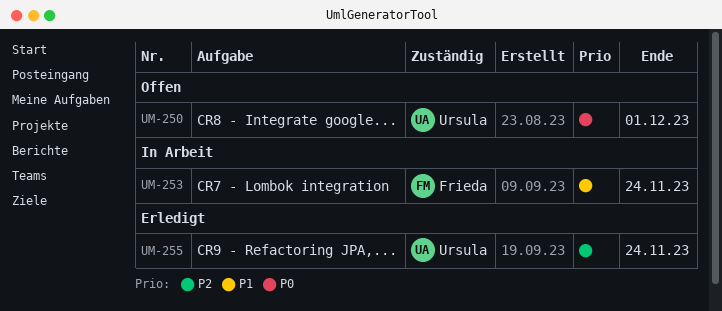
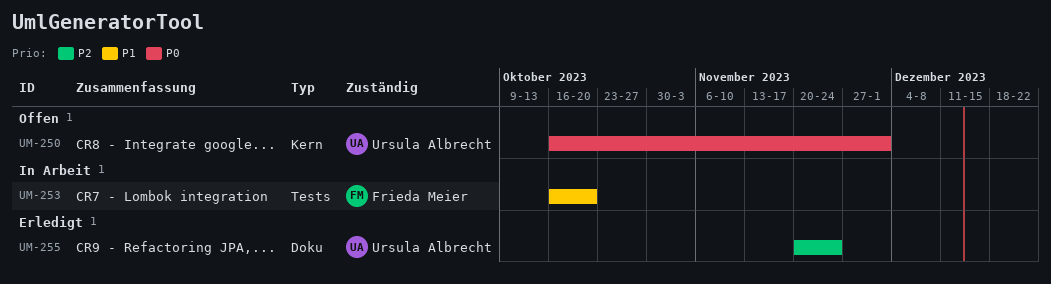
UM-253, due: Nov 24 -> Oct 20

